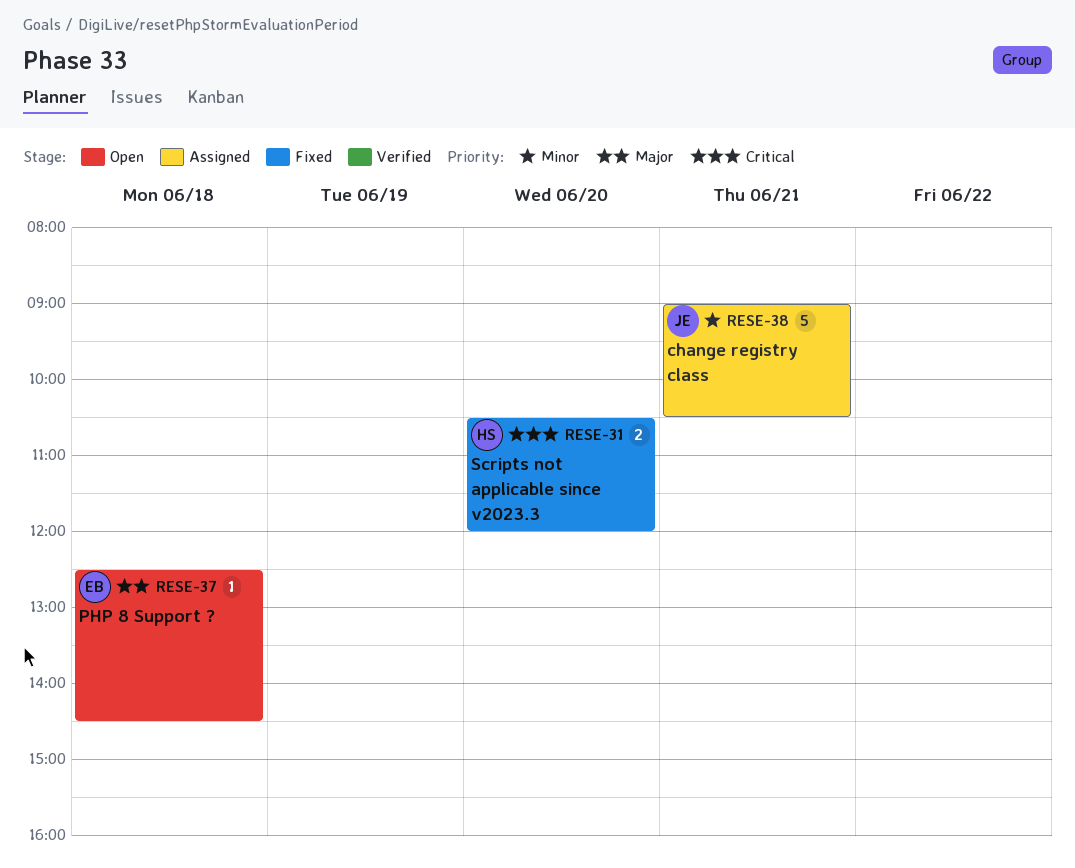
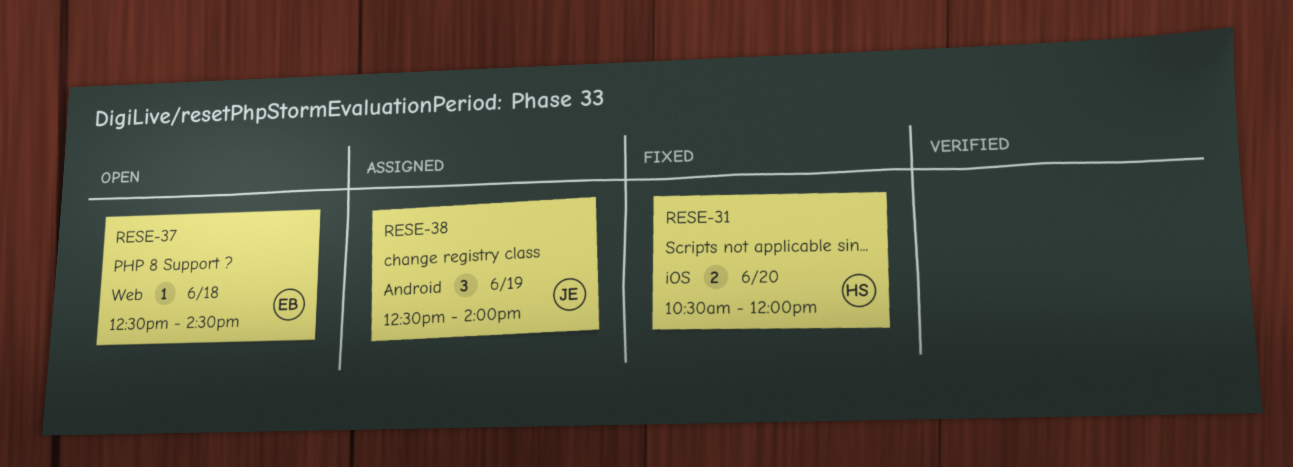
RESE-38, estimate: 5 -> 3
RESE-38, day: Jun 21 -> Jun 19
RESE-38, begins: 09:00 -> 12:30
RESE-38, ends: 10:30 -> 14:00

